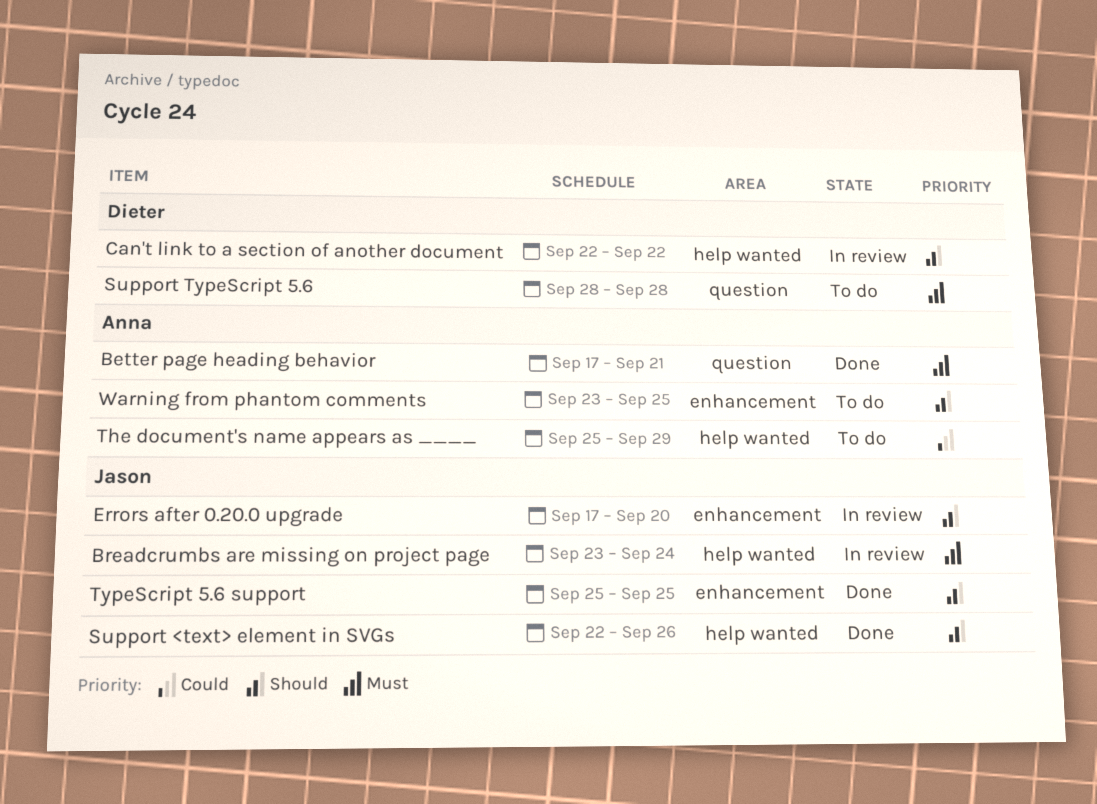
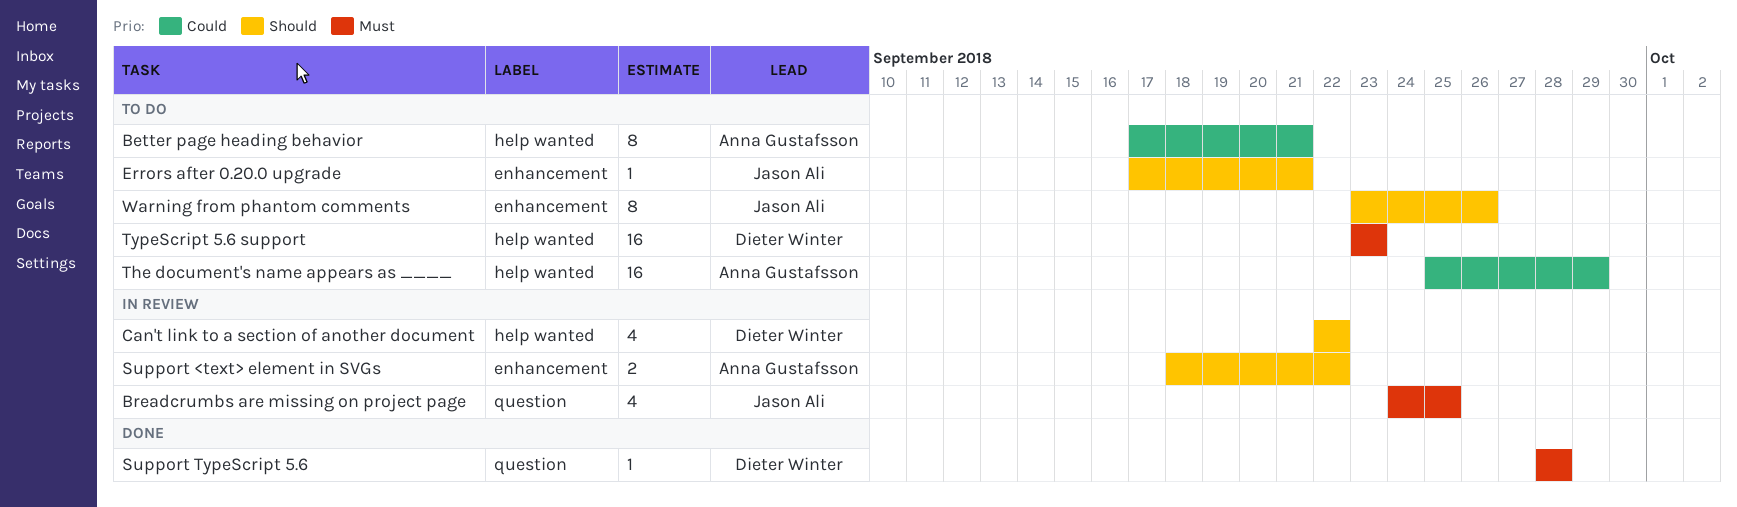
Better page heading behavior, status: Done -> To do
Better page heading behavior, priority: Must -> Could
Better page heading behavior, label: question -> help wanted
Breadcrumbs are missing on project page, label: help wanted -> question
Breadcrumbs are missing on project page, start: Sep 23 -> Sep 24
Breadcrumbs are missing on project page, due: Sep 24 -> Sep 25
Errors after 0.20.0 upgrade, status: In review -> To do
Errors after 0.20.0 upgrade, due: Sep 20 -> Sep 21
Support <text> element in SVGs, status: Done -> In review
Support <text> element in SVGs, owner: Jason Ali -> Anna Gustafsson
Support <text> element in SVGs, label: help wanted -> enhancement
Support <text> element in SVGs, start: Sep 22 -> Sep 18
Support <text> element in SVGs, due: Sep 26 -> Sep 22
Support TypeScript 5.6, status: To do -> Done
TypeScript 5.6 support, status: Done -> To do
TypeScript 5.6 support, owner: Jason Ali -> Dieter Winter
TypeScript 5.6 support, priority: Should -> Must
TypeScript 5.6 support, label: enhancement -> help wanted
TypeScript 5.6 support, start: Sep 25 -> Sep 23
TypeScript 5.6 support, due: Sep 25 -> Sep 23
Warning from phantom comments, owner: Anna Gustafsson -> Jason Ali
Warning from phantom comments, due: Sep 25 -> Sep 26

